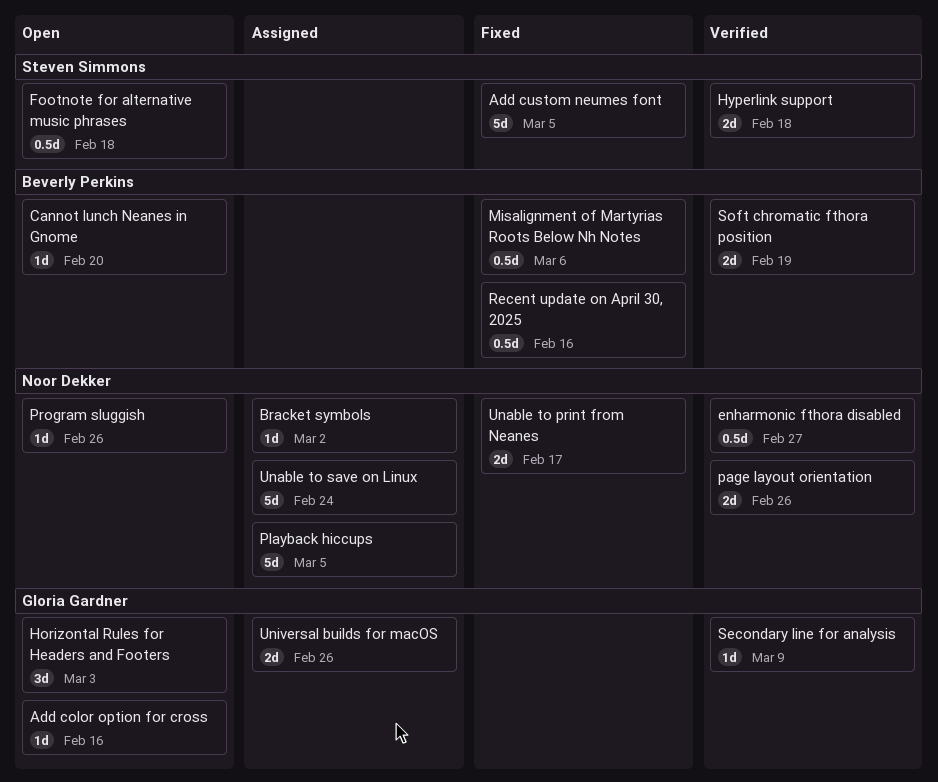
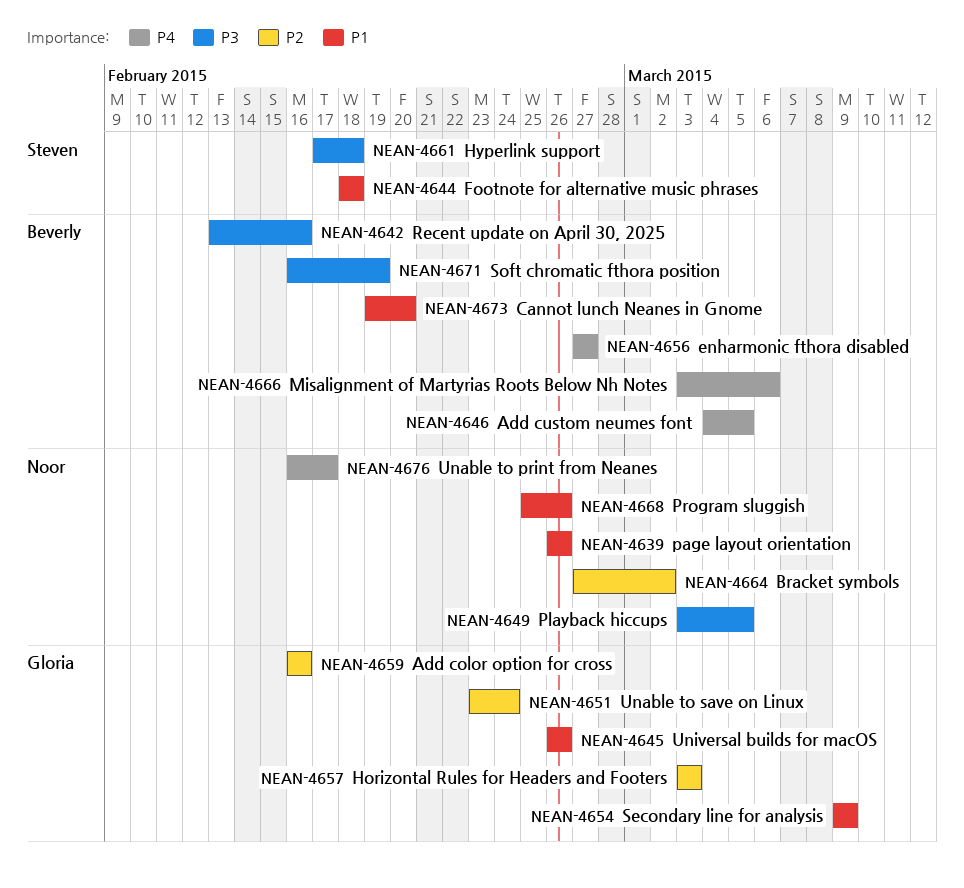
Add custom neumes font, owner: Steven Simmons -> Beverly Perkins
enharmonic fthora disabled, owner: Noor Dekker -> Beverly Perkins
Unable to save on Linux, owner: Noor Dekker -> Gloria Gardner

